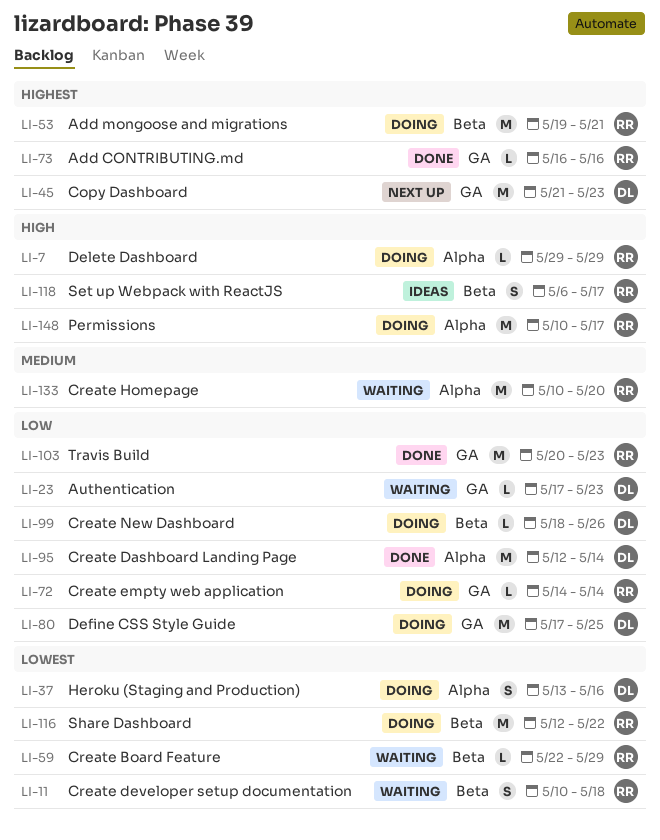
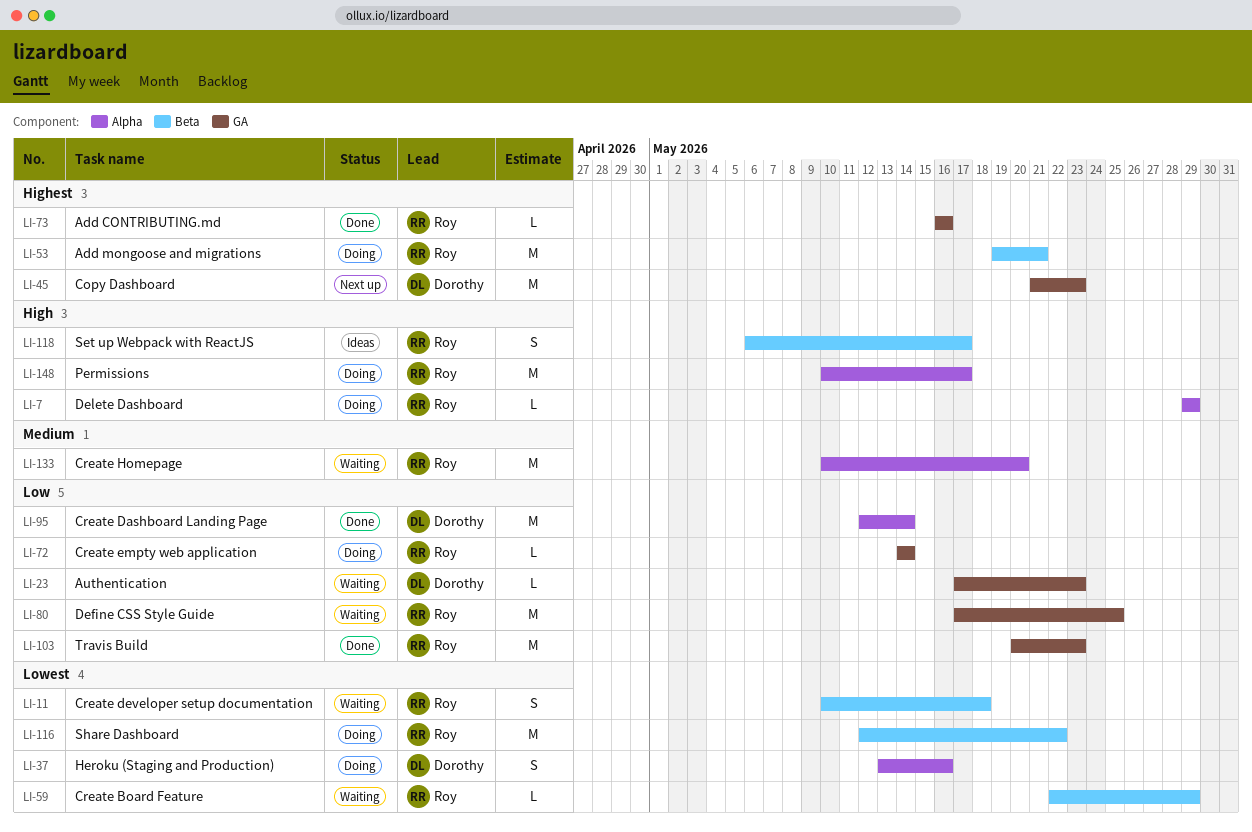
LI-80, status: Doing -> Waiting
LI-80, owner: Dorothy -> Roy
LI-99: present -> none

